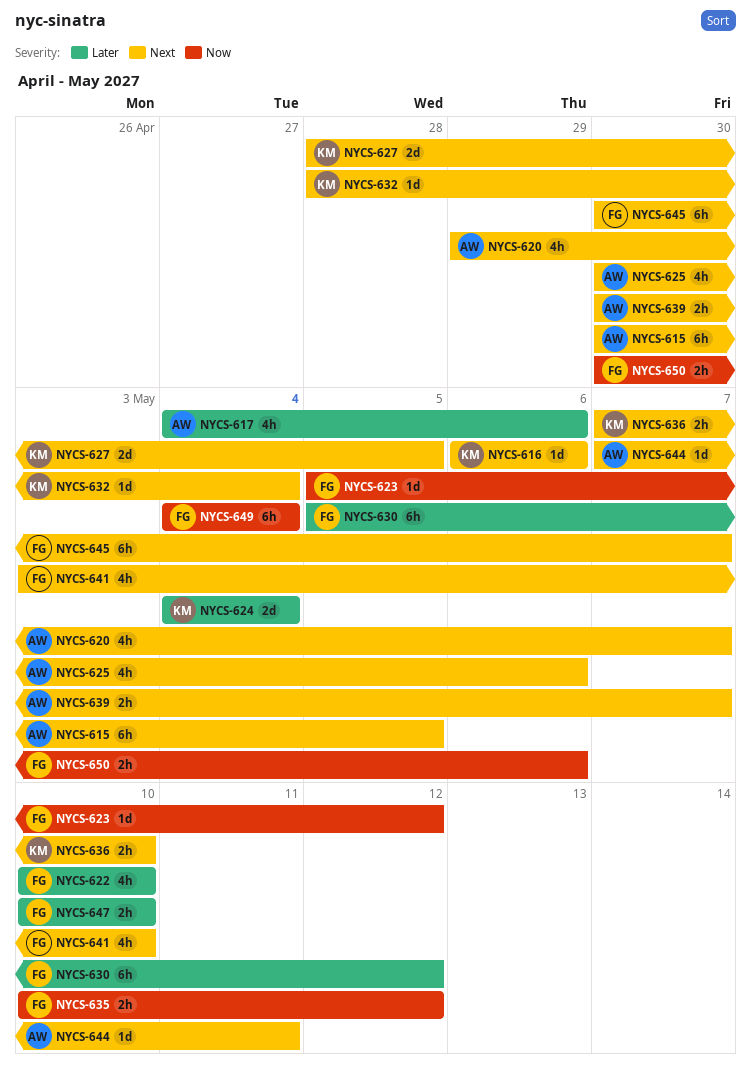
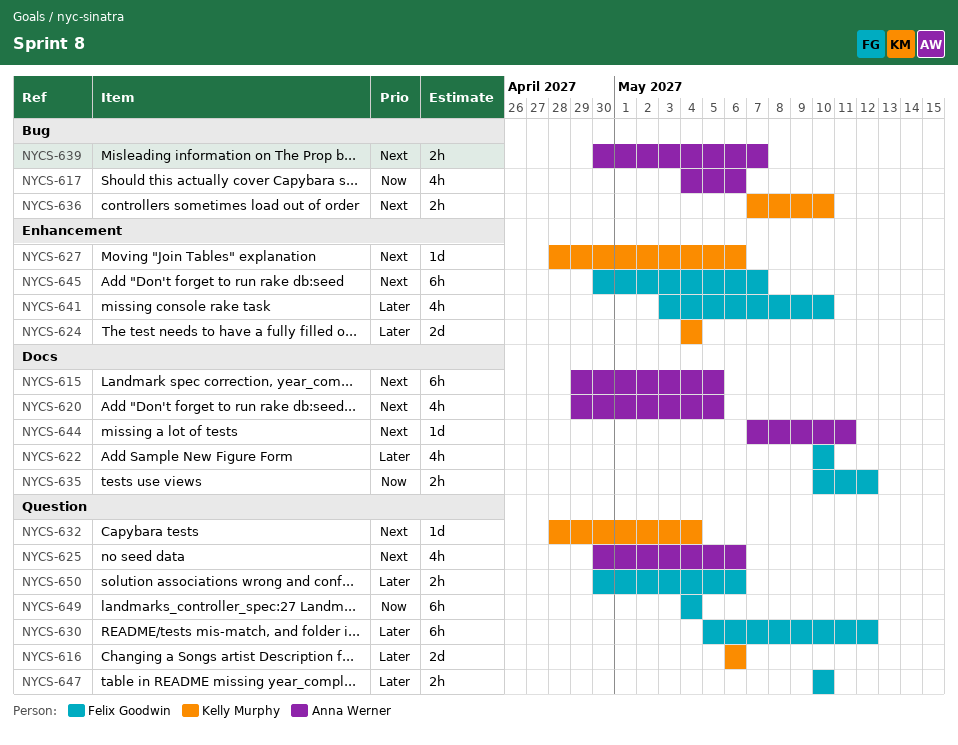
NYCS-615, start: Apr 30 -> Apr 29
NYCS-616, priority: Next -> Later
NYCS-616, estimate: 1d -> 2d
NYCS-617, priority: Later -> Now
NYCS-620, due: May 7 -> May 5
NYCS-623: present -> none
NYCS-627, estimate: 2d -> 1d
NYCS-627, due: May 5 -> May 6
NYCS-641, priority: Next -> Later
NYCS-650, priority: Now -> Later

